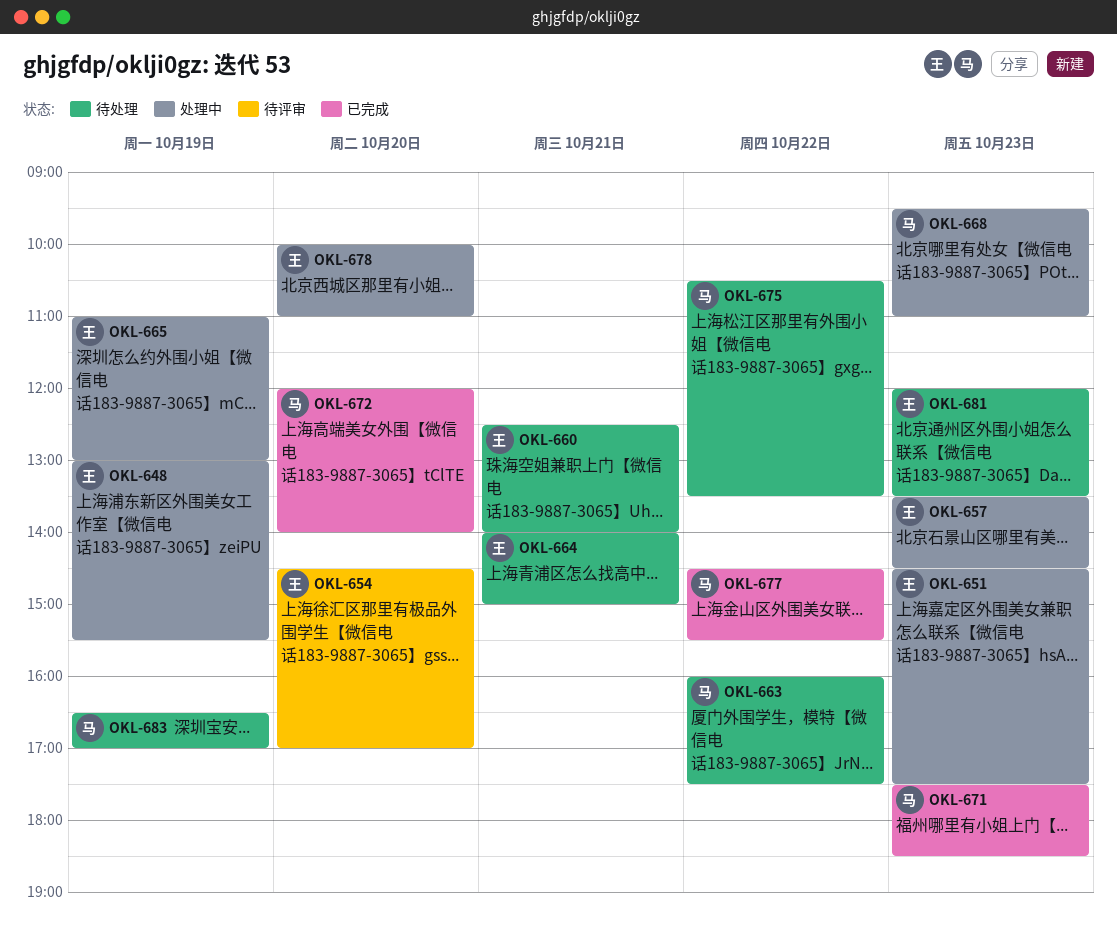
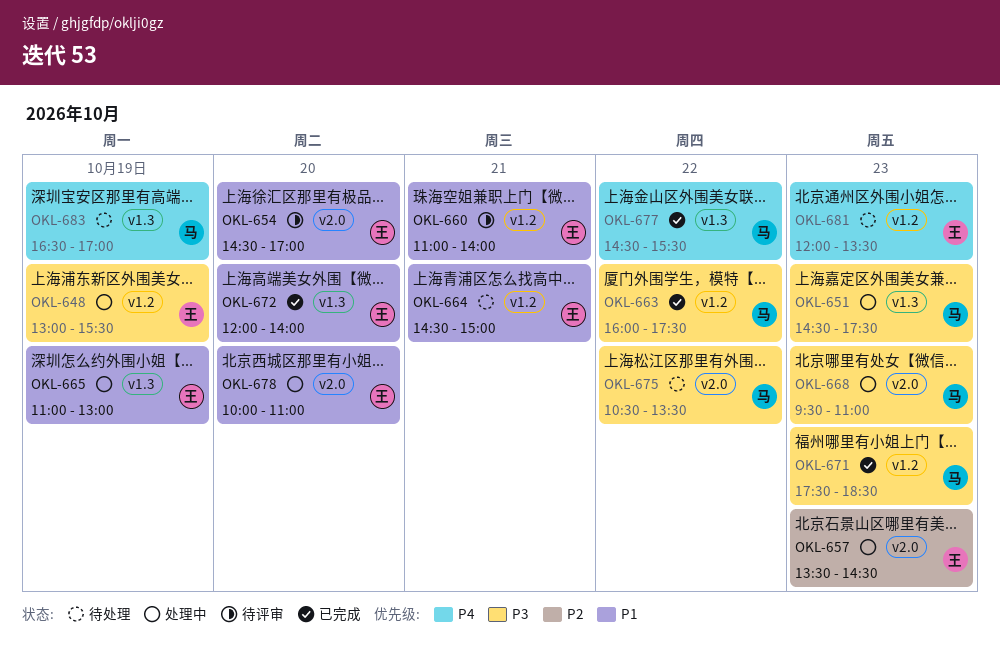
OKL-651, owner: 王 -> 马
OKL-660, status: 待处理 -> 待评审
OKL-660, begins: 12:30 -> 11:00
OKL-663, status: 待处理 -> 已完成
OKL-664, begins: 14:00 -> 14:30
OKL-672, owner: 马 -> 王

